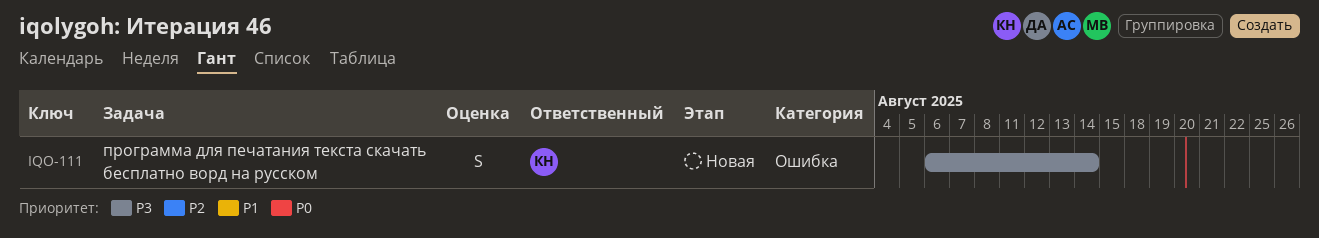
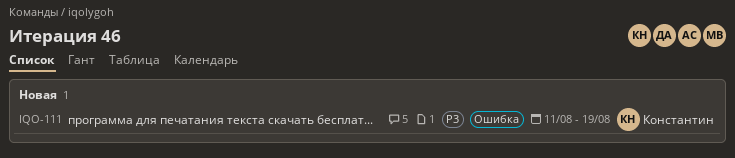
IQO-111, start: Aug 6 -> Aug 11
IQO-111, due: Aug 14 -> Aug 19

